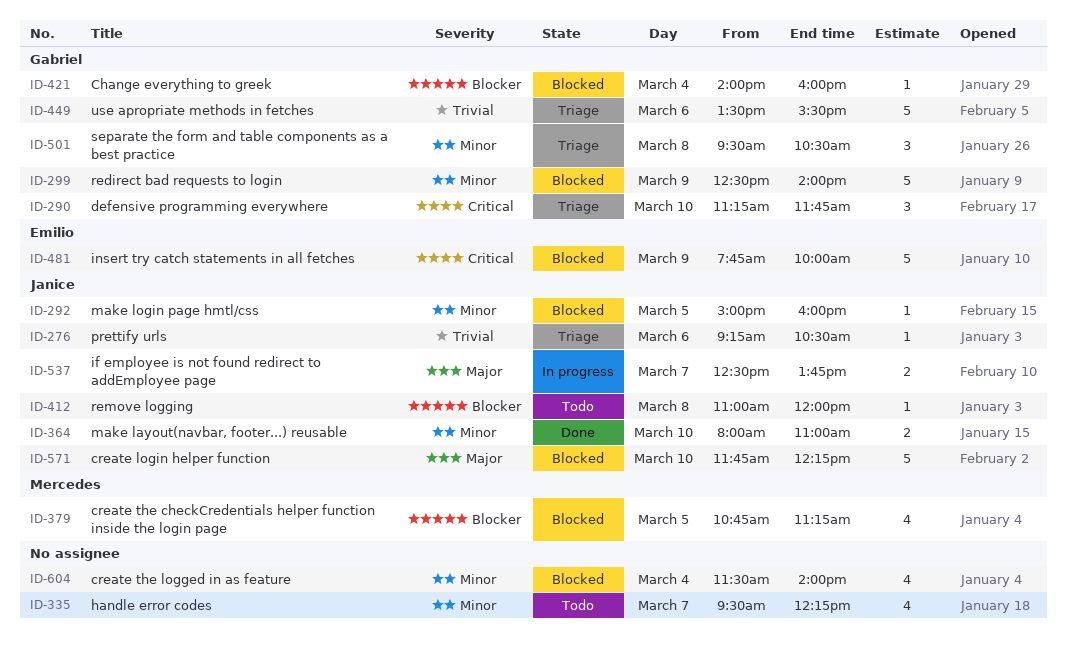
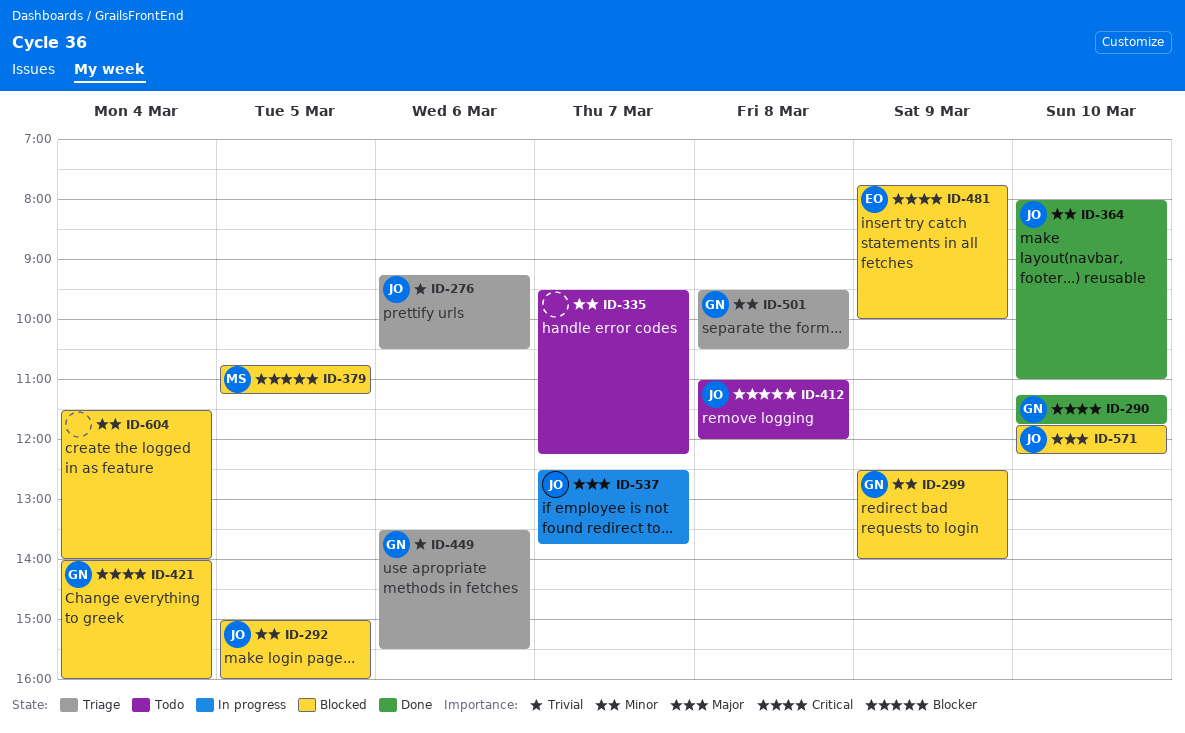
ID-290, status: Triage -> Done
ID-421, priority: Blocker -> Critical

